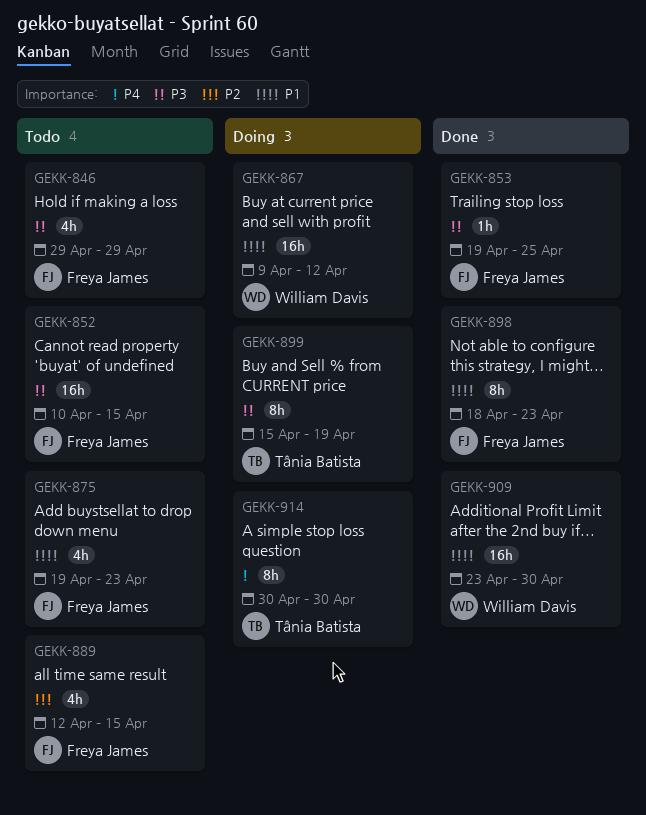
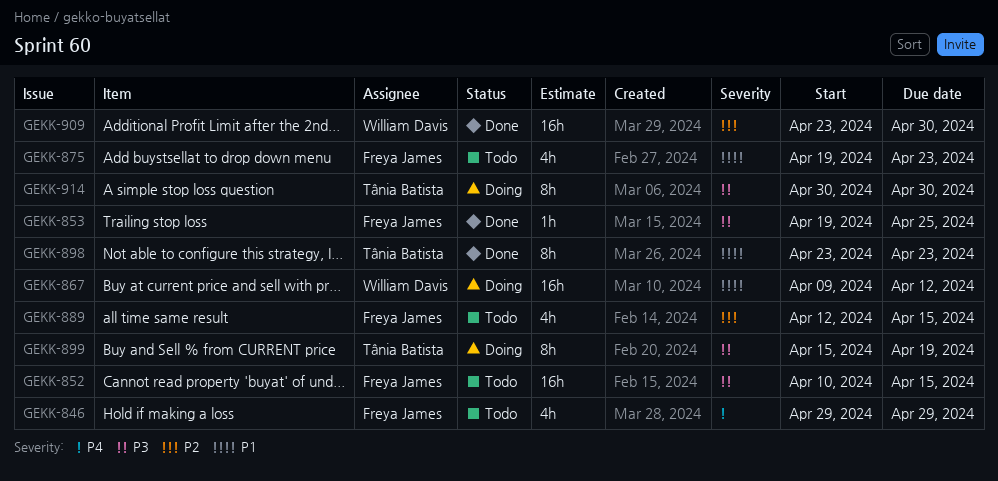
GEKK-846, priority: P3 -> P4
GEKK-898, owner: Freya James -> Tânia Batista
GEKK-898, start: Apr 18 -> Apr 23
GEKK-909, priority: P1 -> P2
GEKK-914, priority: P4 -> P3

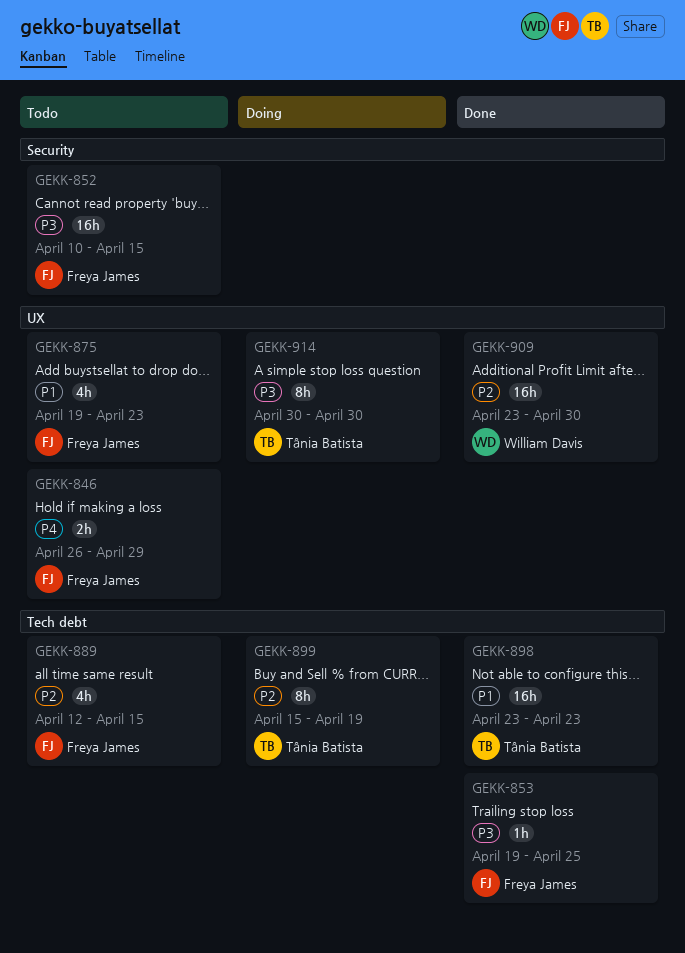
GEKK-846, estimate: 4h -> 2h
GEKK-846, start: Apr 29 -> Apr 26
GEKK-867: present -> none
GEKK-898, estimate: 8h -> 16h
GEKK-899, priority: P3 -> P2

